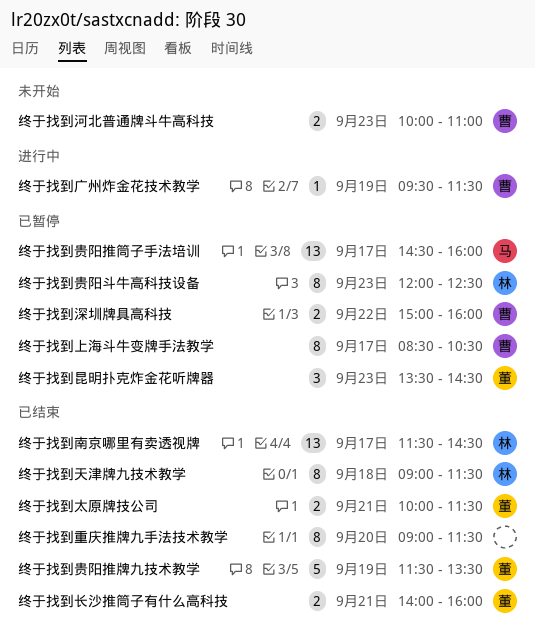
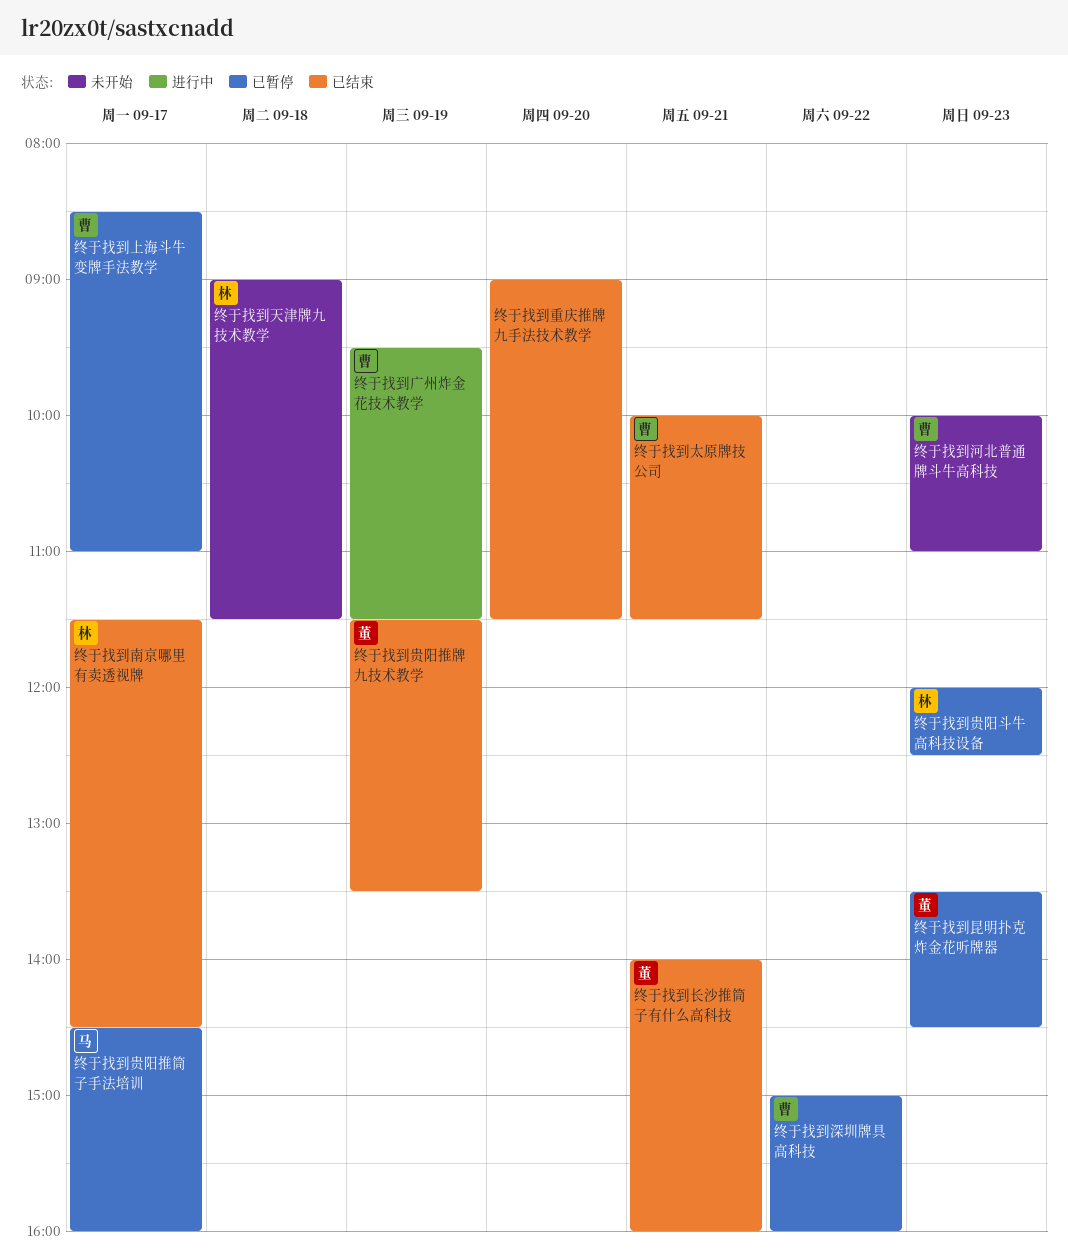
终于找到上海斗牛变牌手法教学, ends: 10:30 -> 11:00
终于找到天津牌九技术教学, status: 已结束 -> 未开始
终于找到太原牌技公司, owner: 董 -> 曹

